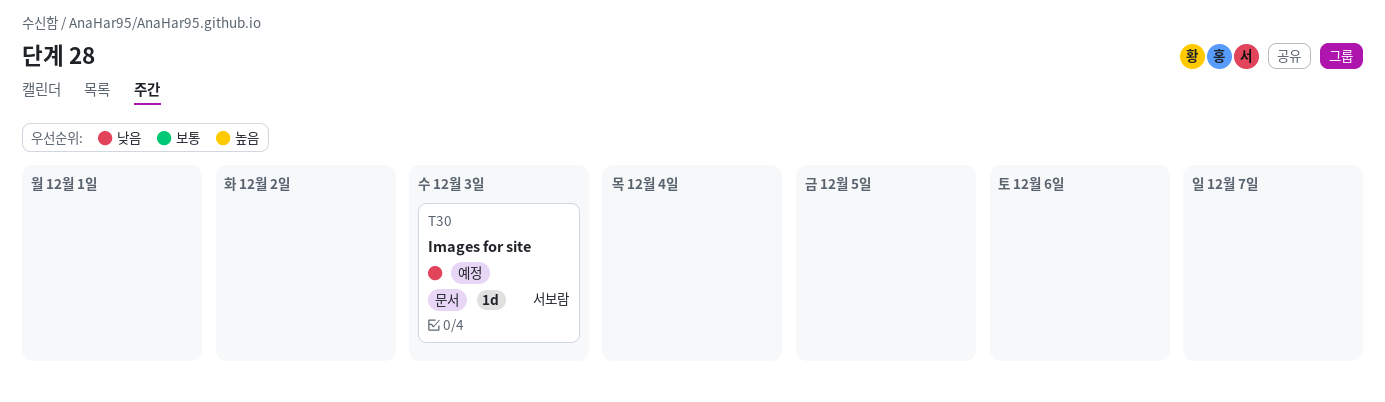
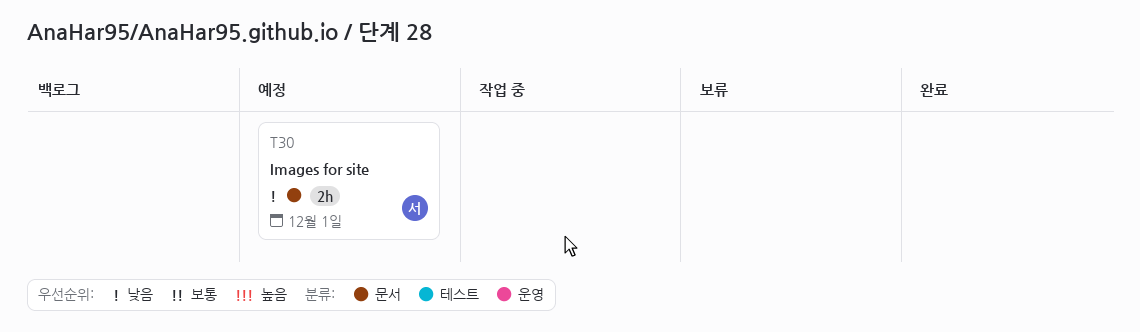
T30, estimate: 1d -> 2h
T30, due: Dec 3 -> Dec 1

